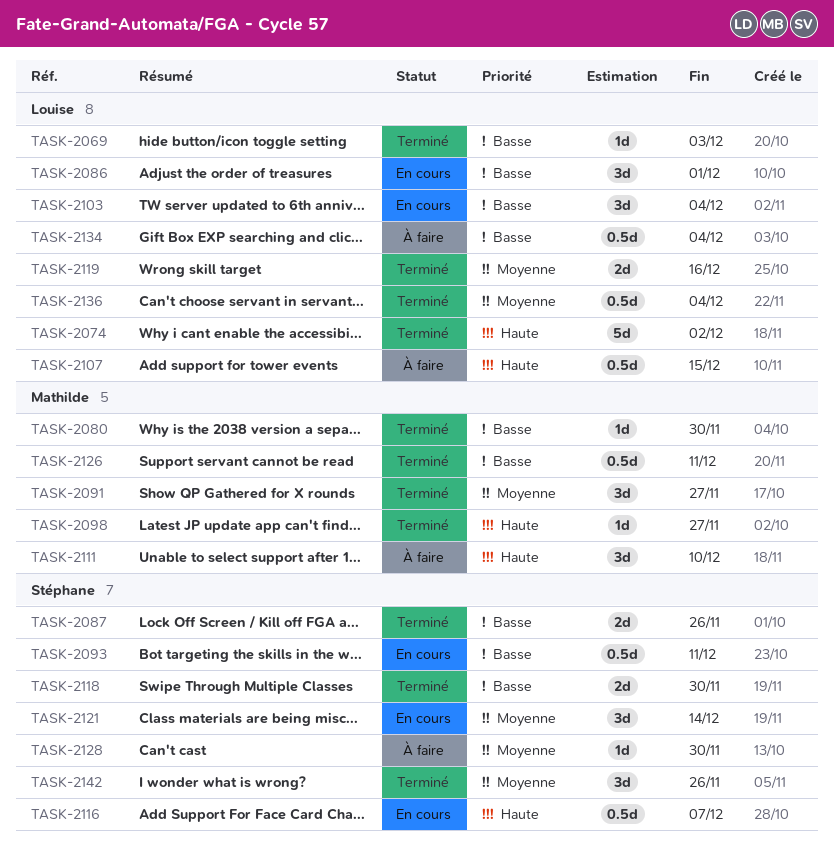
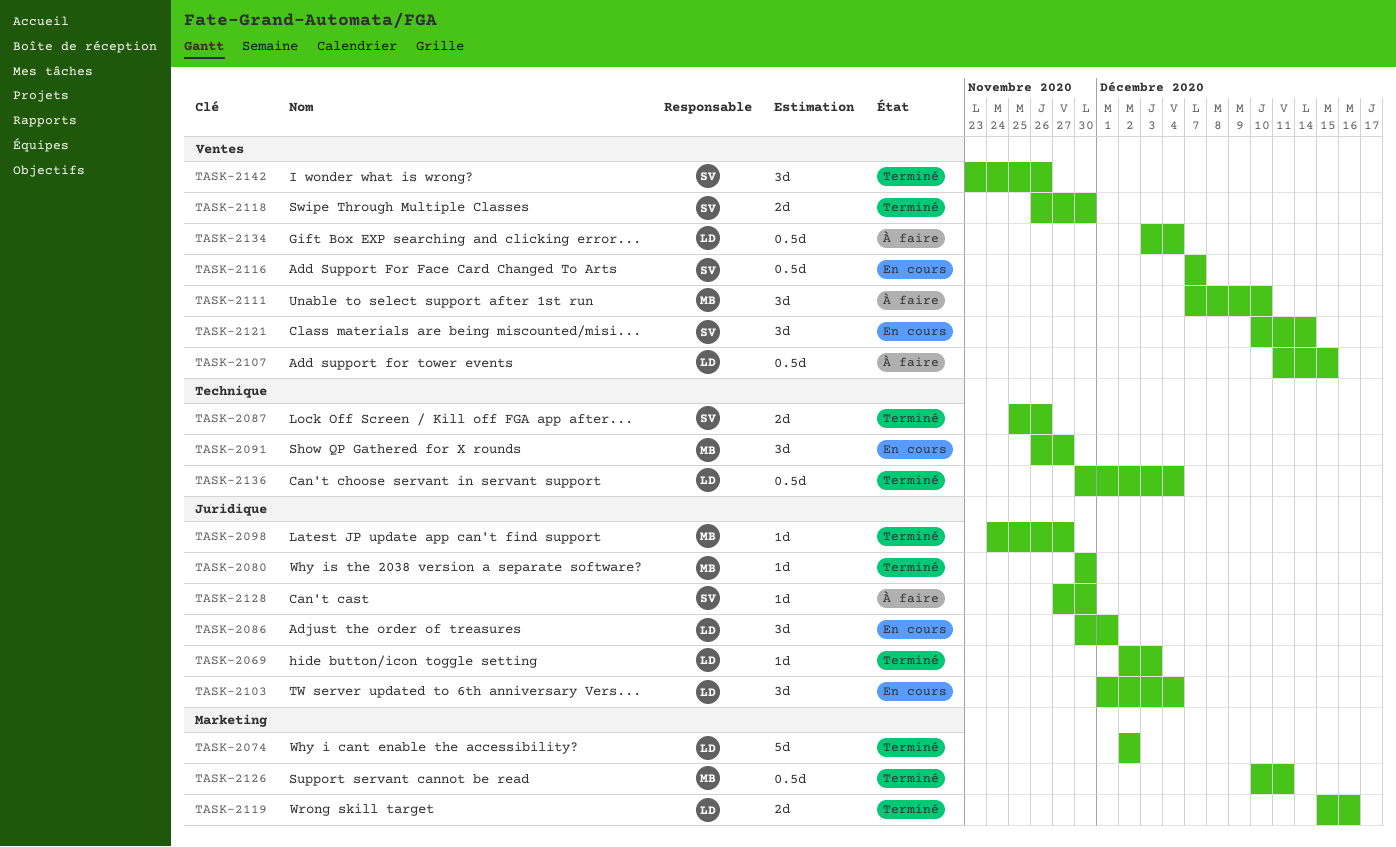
TASK-2091, status: Terminé -> En cours
TASK-2093: present -> none

